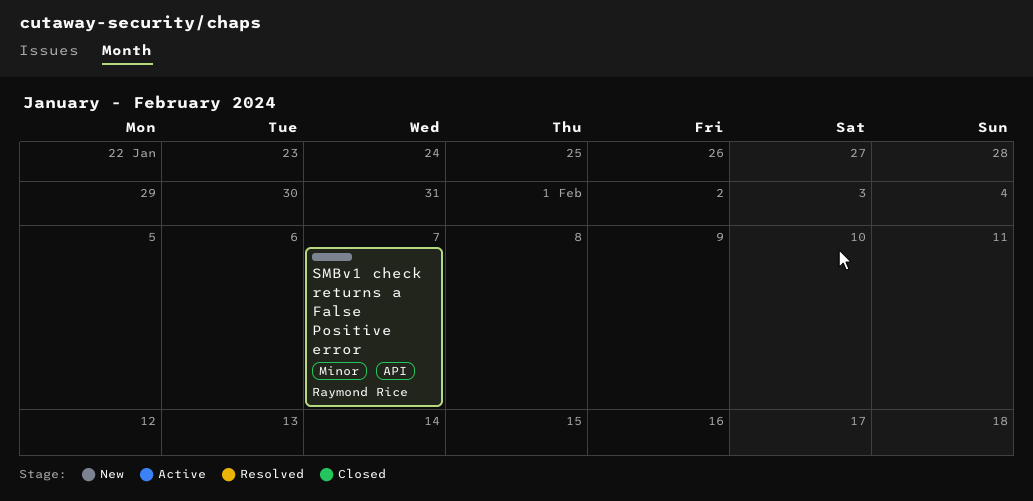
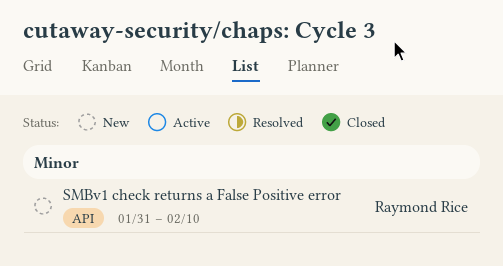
SMBv1 check returns a False Positive error, due: Feb 7 -> Feb 10

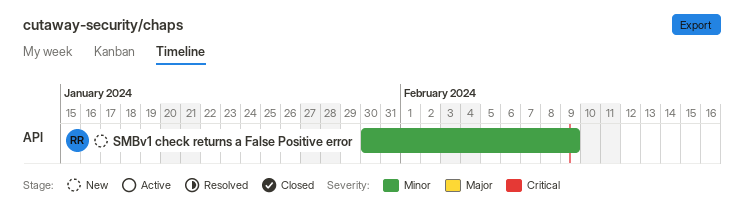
SMBv1 check returns a False Positive error, start: Jan 31 -> Jan 30
SMBv1 check returns a False Positive error, due: Feb 10 -> Feb 9

